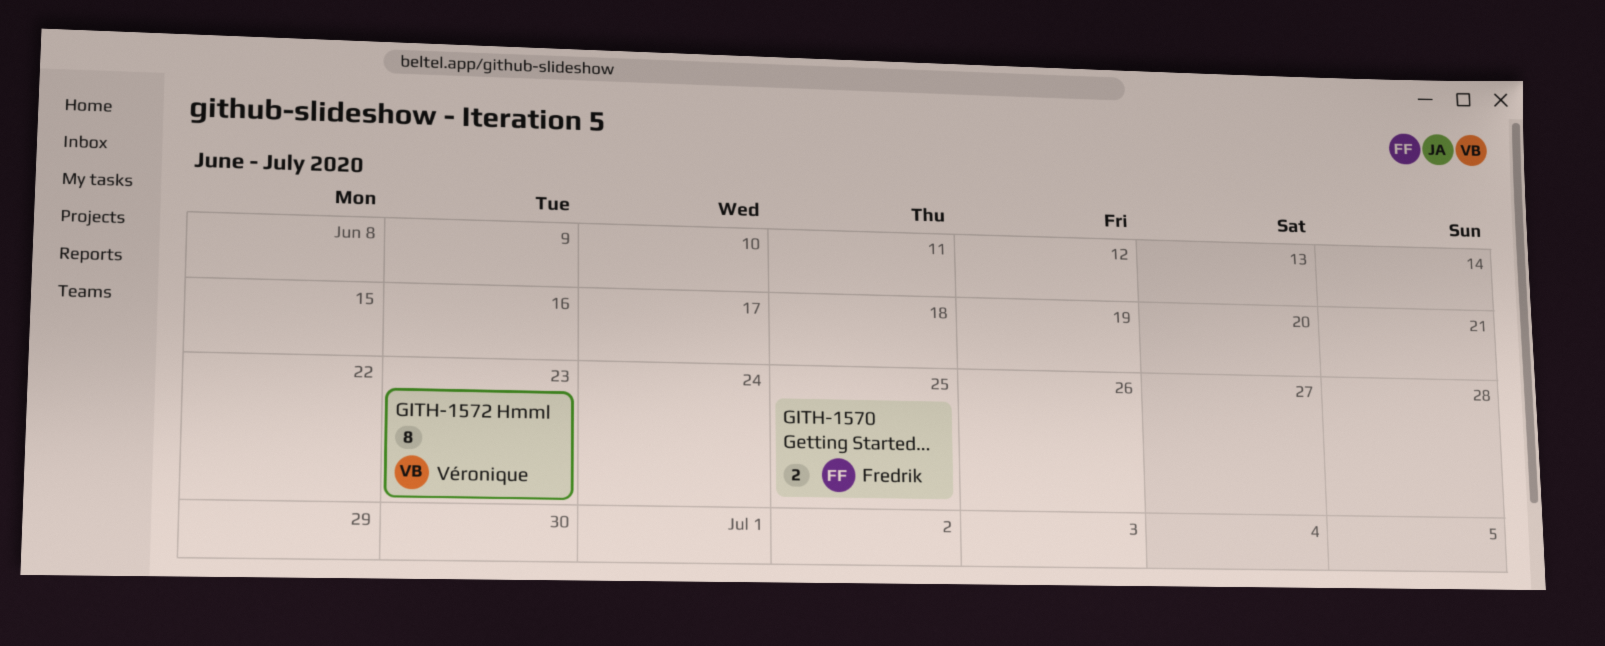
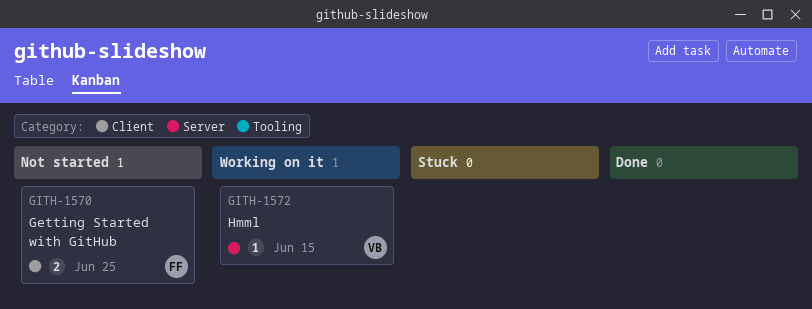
GITH-1572, estimate: 8 -> 1
GITH-1572, due: Jun 23 -> Jun 15

